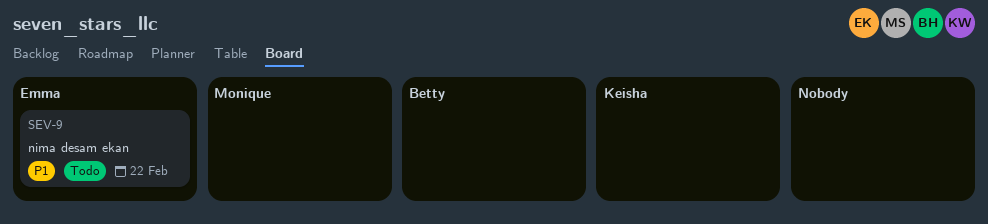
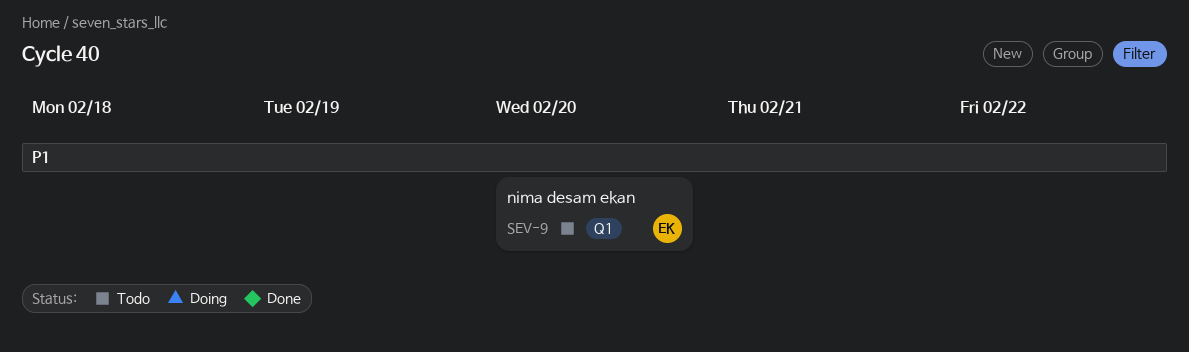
SEV-9, due: Feb 22 -> Feb 20

